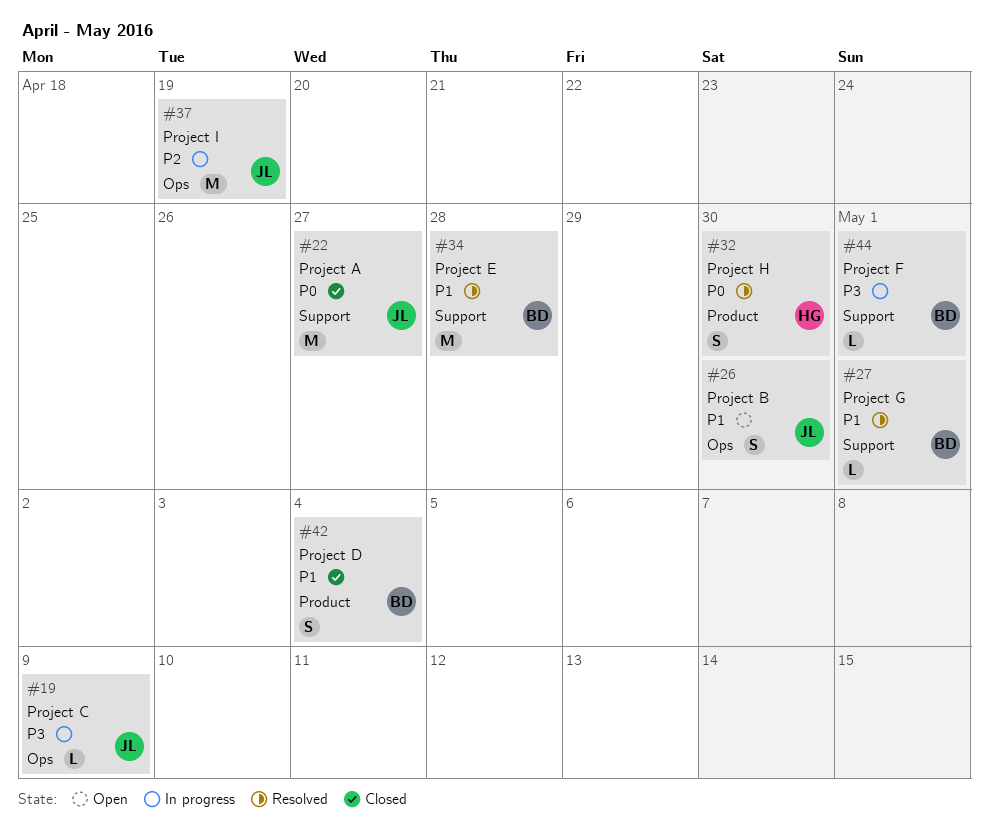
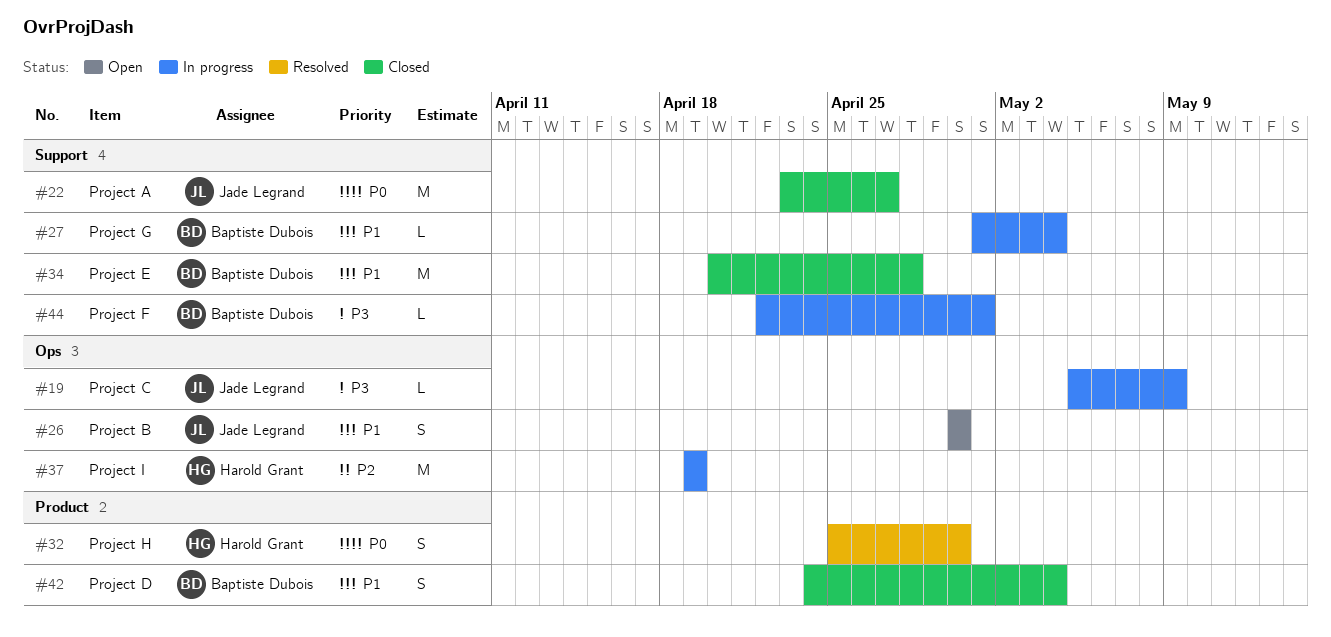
#27, status: Resolved -> In progress
#27, due: May 1 -> May 4
#34, status: Resolved -> Closed
#37, owner: Jade Legrand -> Harold Grant

